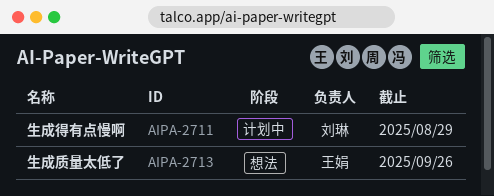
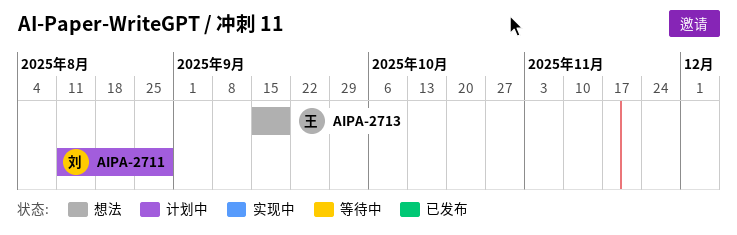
AIPA-2713, due: Sep 26 -> Sep 19

